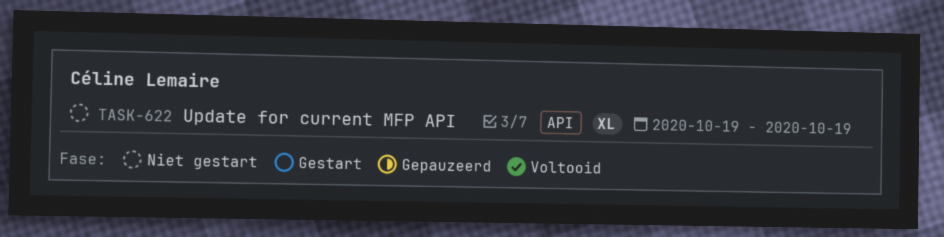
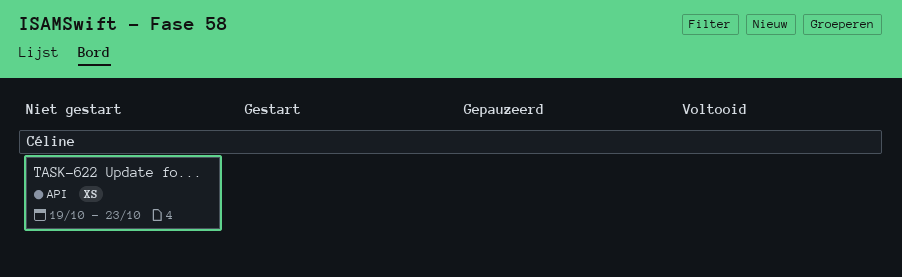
TASK-622, estimate: XL -> XS
TASK-622, due: Oct 19 -> Oct 23

